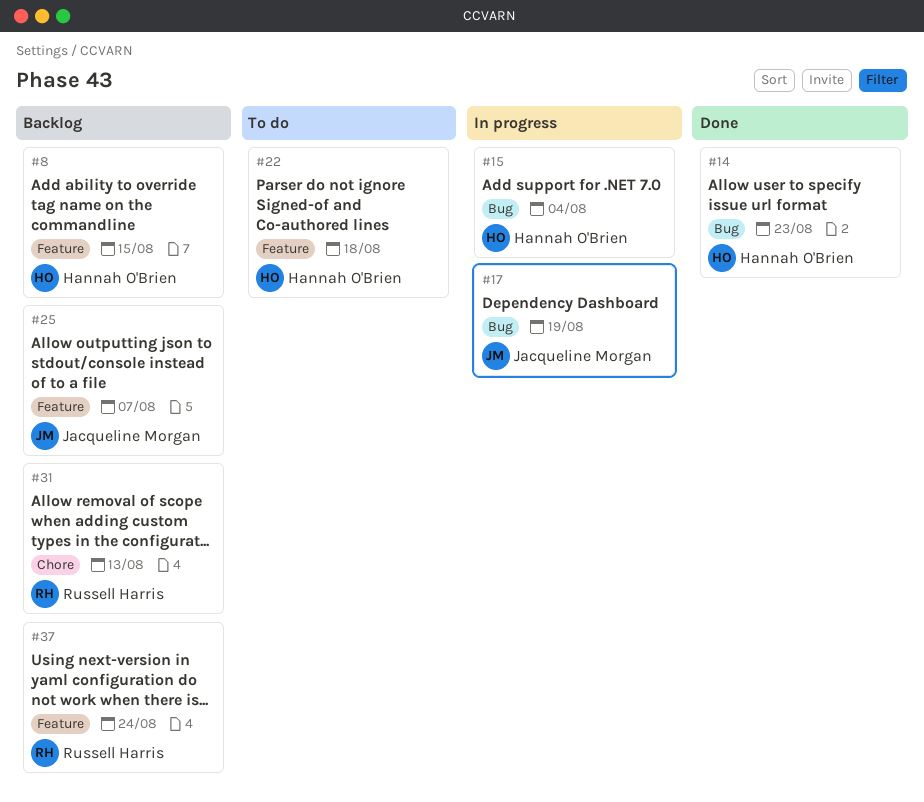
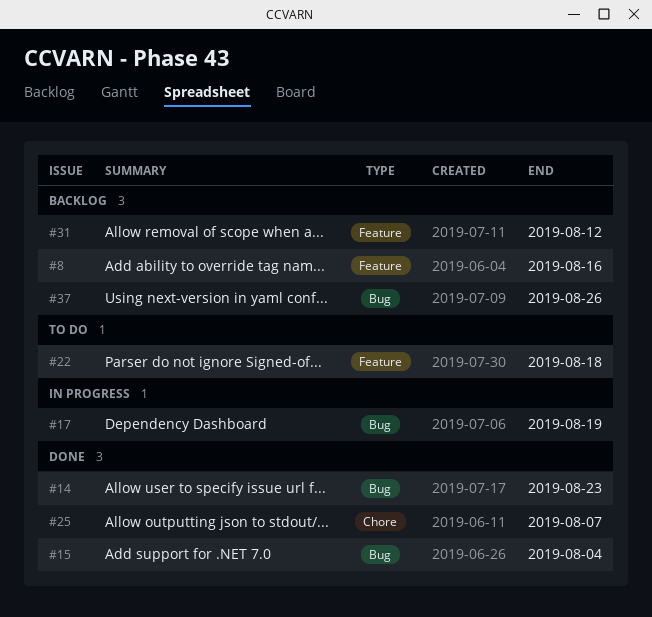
#8, due: Aug 15 -> Aug 16
#15, status: In progress -> Done
#25, status: Backlog -> Done
#25, label: Feature -> Chore
#31, label: Chore -> Feature
#31, due: Aug 13 -> Aug 12
#37, label: Feature -> Bug
#37, due: Aug 24 -> Aug 26

